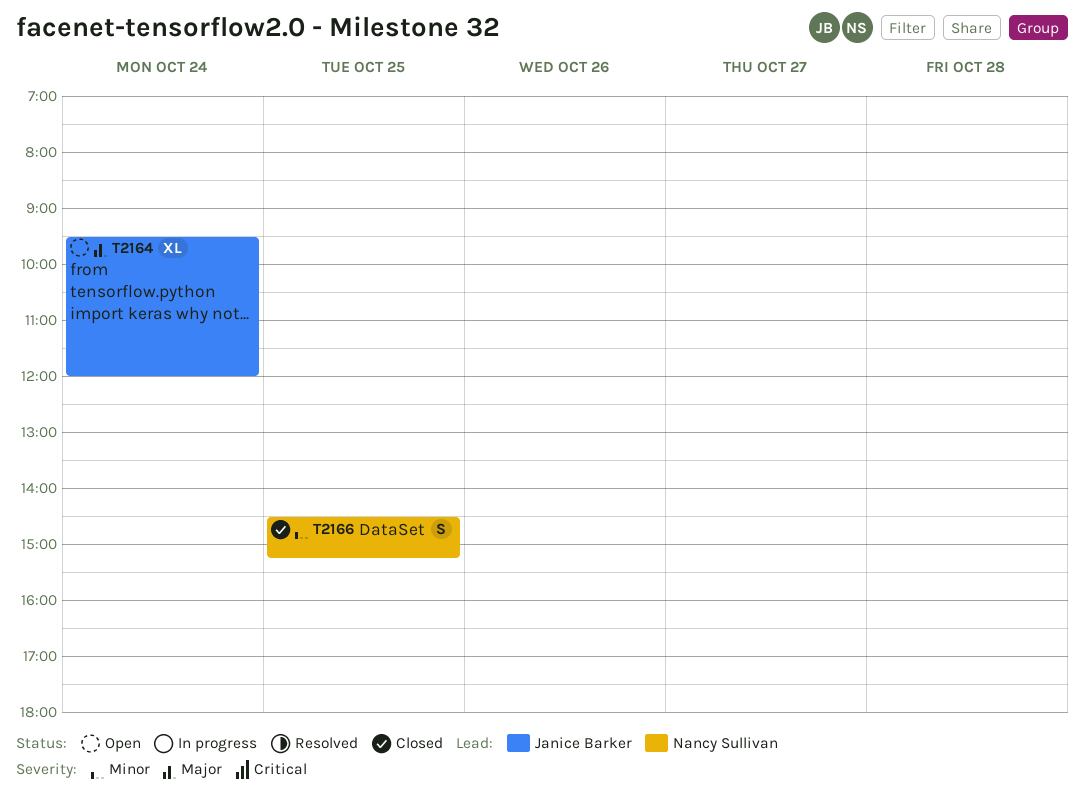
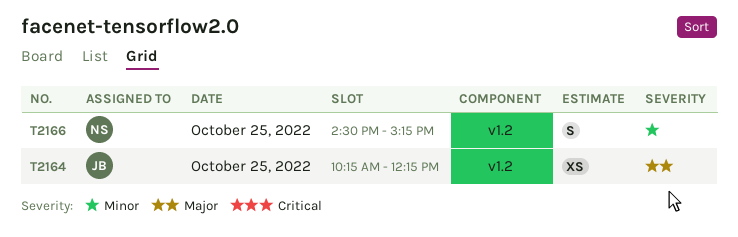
T2164, estimate: XL -> XS
T2164, day: Oct 24 -> Oct 25
T2164, begins: 09:30 -> 10:15
T2164, ends: 12:00 -> 12:15

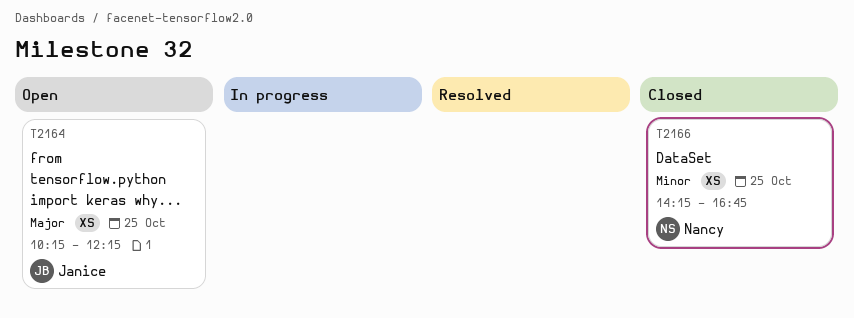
T2166, estimate: S -> XS
T2166, begins: 14:30 -> 14:15
T2166, ends: 15:15 -> 16:45

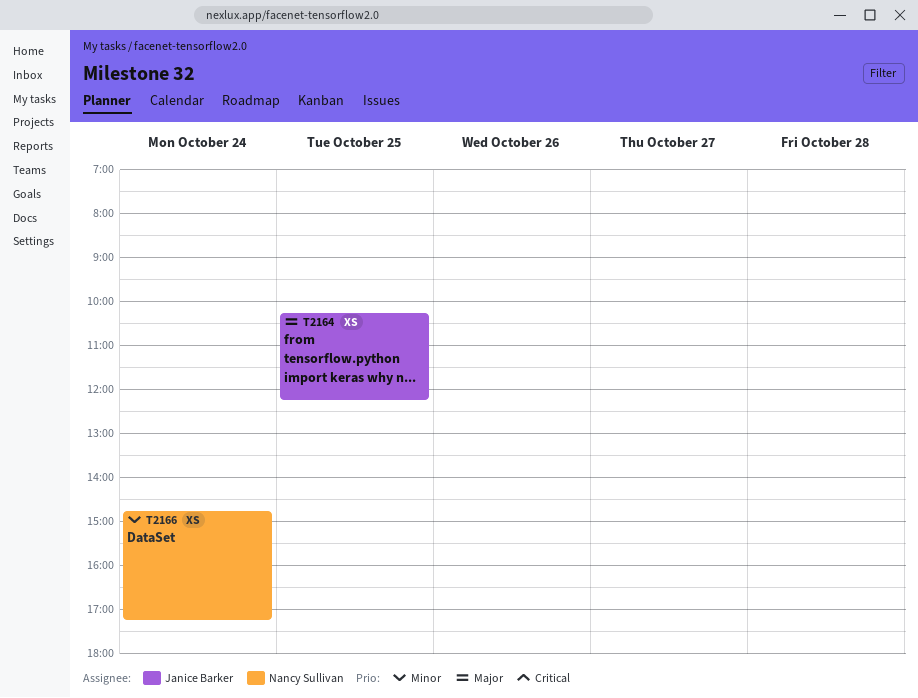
T2166, day: Oct 25 -> Oct 24
T2166, begins: 14:15 -> 14:45
T2166, ends: 16:45 -> 17:15

